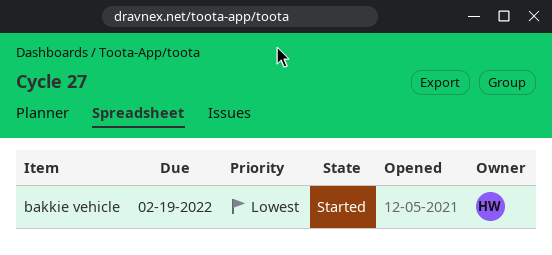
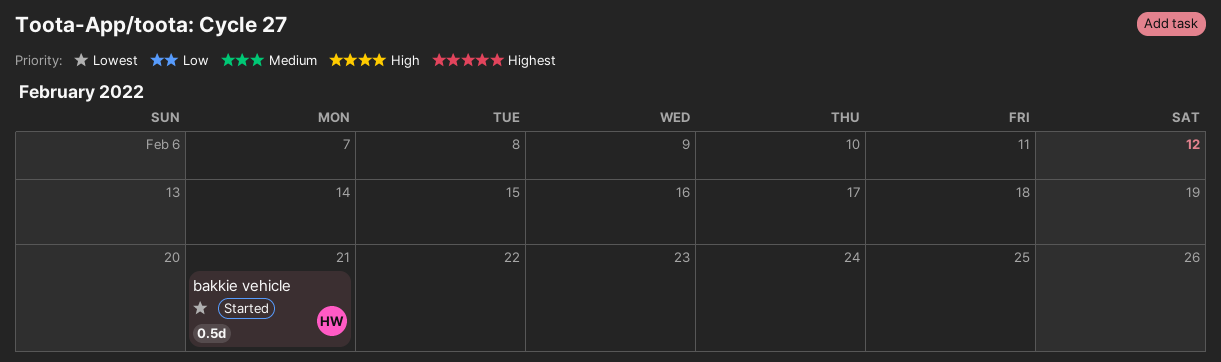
bakkie vehicle, due: Feb 19 -> Feb 21

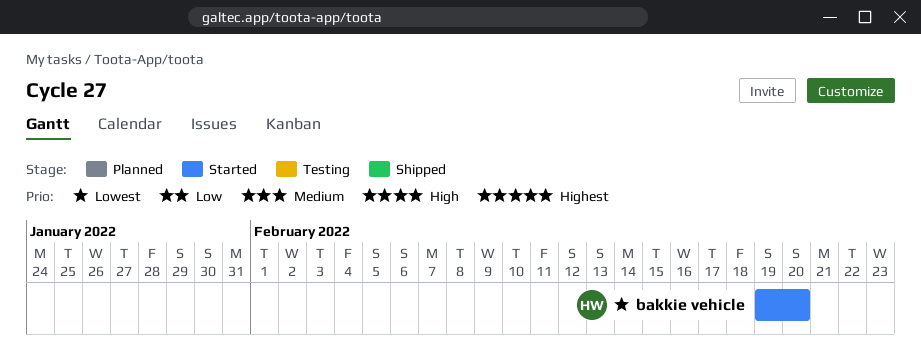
bakkie vehicle, due: Feb 21 -> Feb 20

